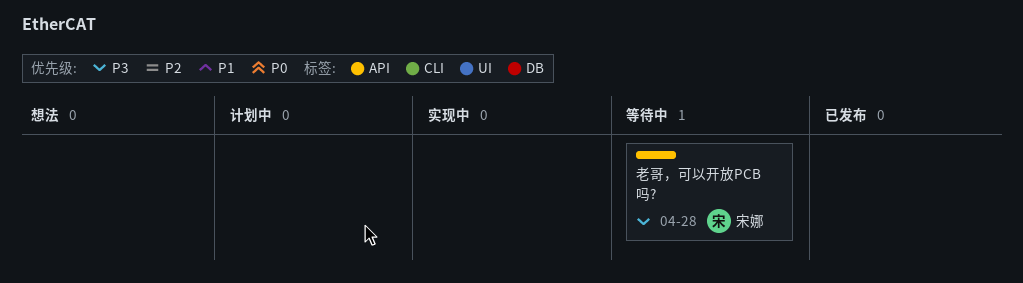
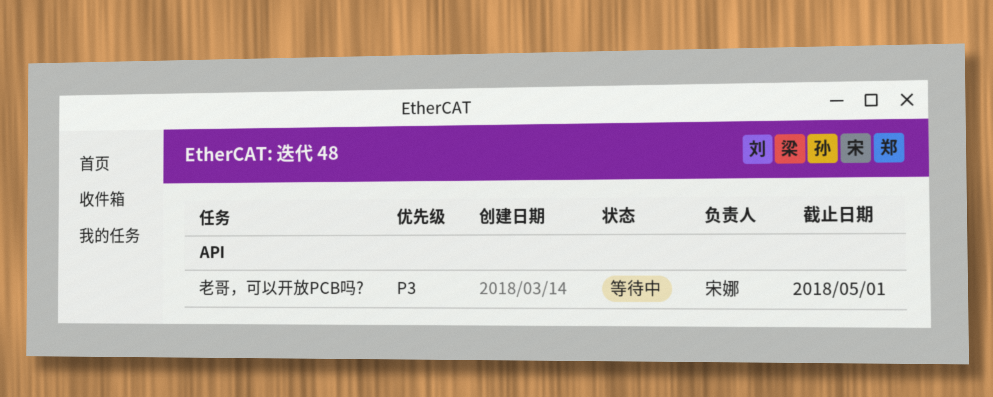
老哥，可以开放PCB吗?, due: Apr 28 -> May 1

